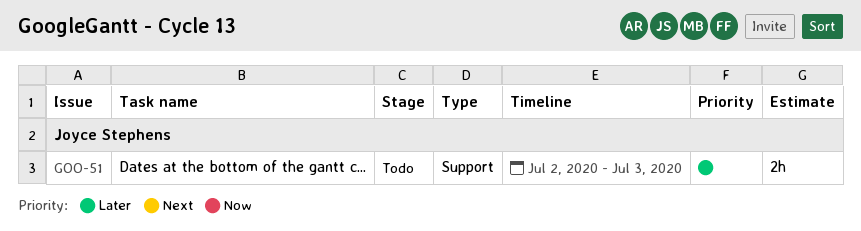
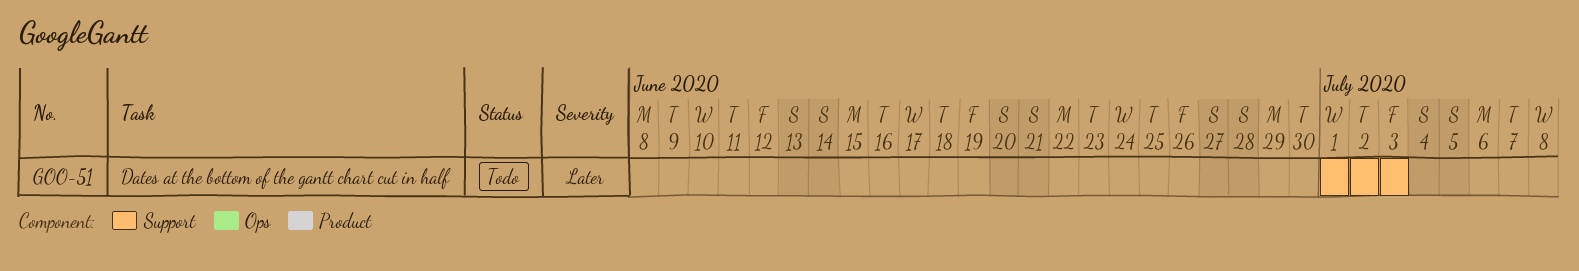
GOO-51, start: Jul 2 -> Jul 1

